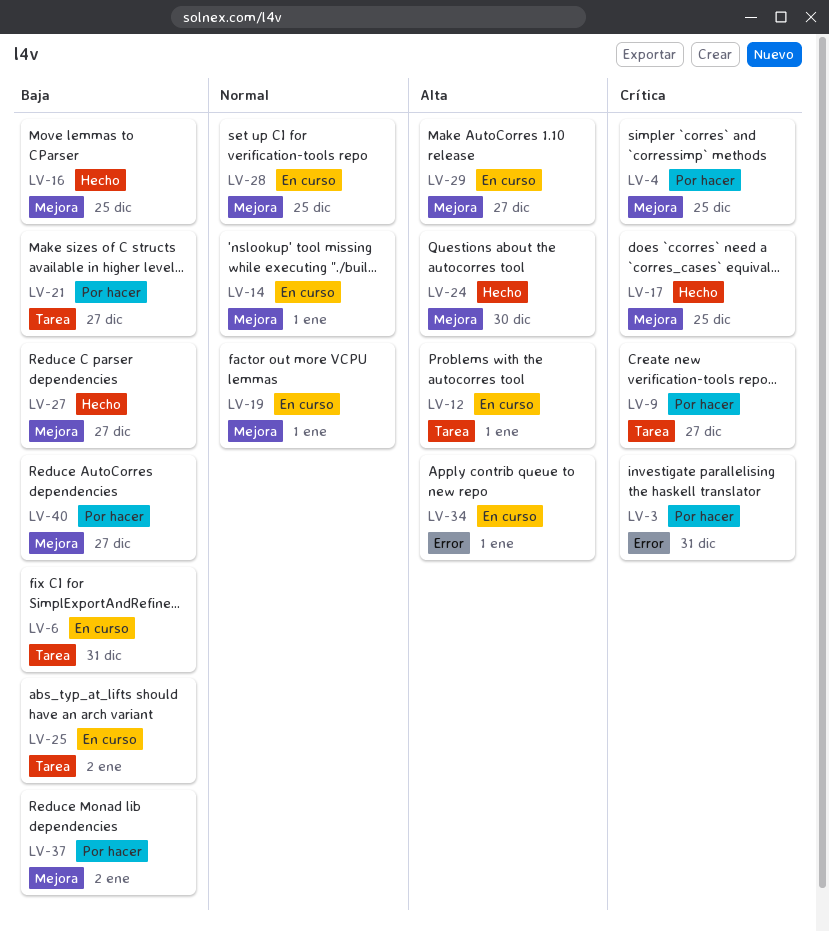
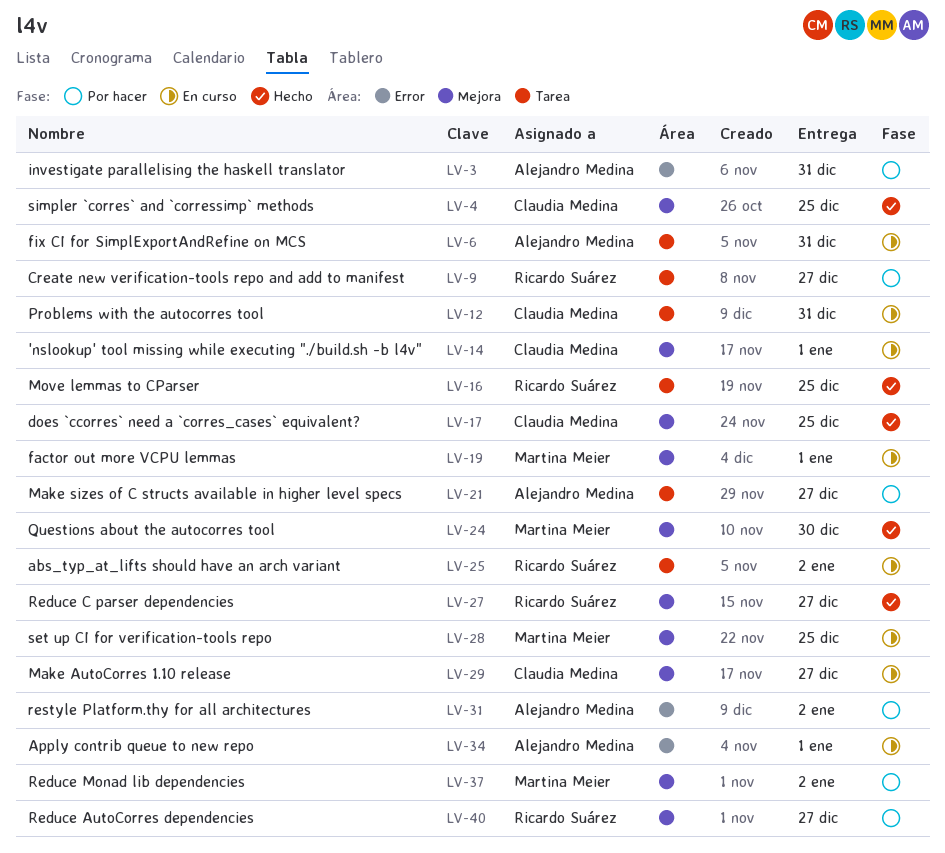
LV-4, status: Por hacer -> Hecho
LV-12, due: Jan 1 -> Dec 31
LV-16, label: Mejora -> Tarea
LV-31: none -> present

